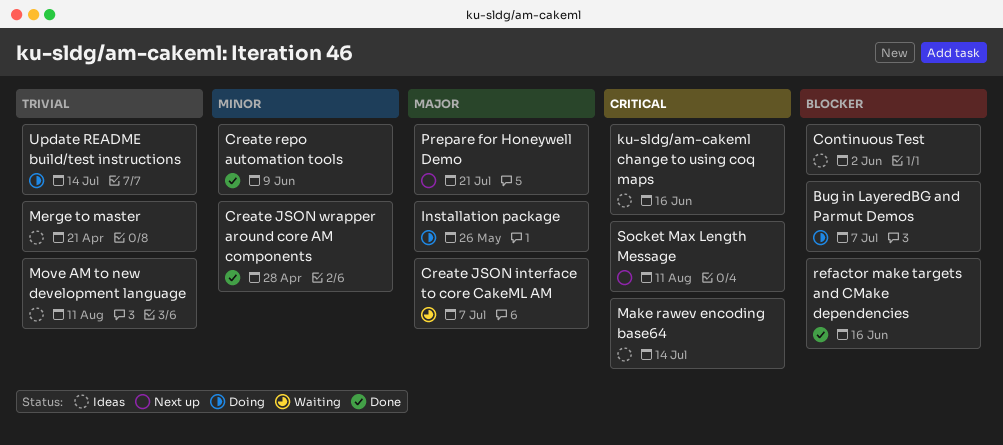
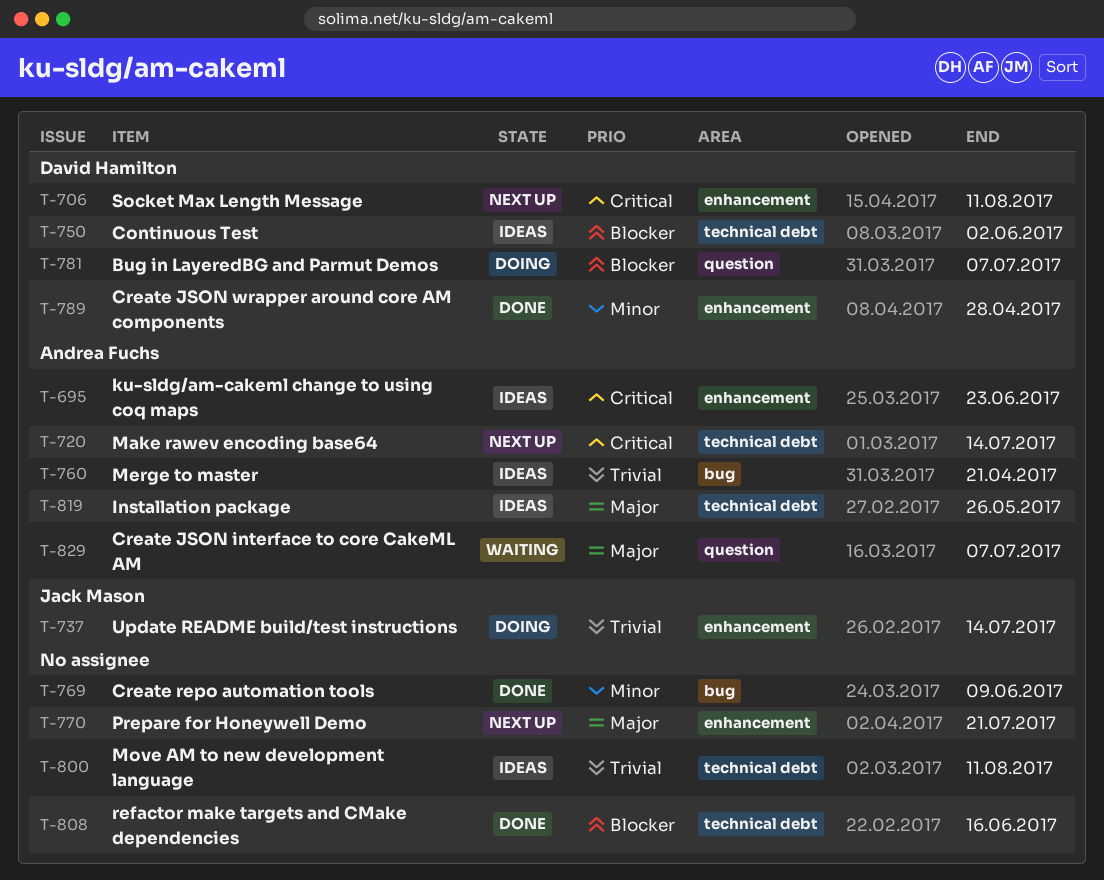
Installation package, status: Doing -> Ideas
ku-sldg/am-cakeml change to using coq maps, due: Jun 16 -> Jun 23
Make rawev encoding base64, status: Ideas -> Next up

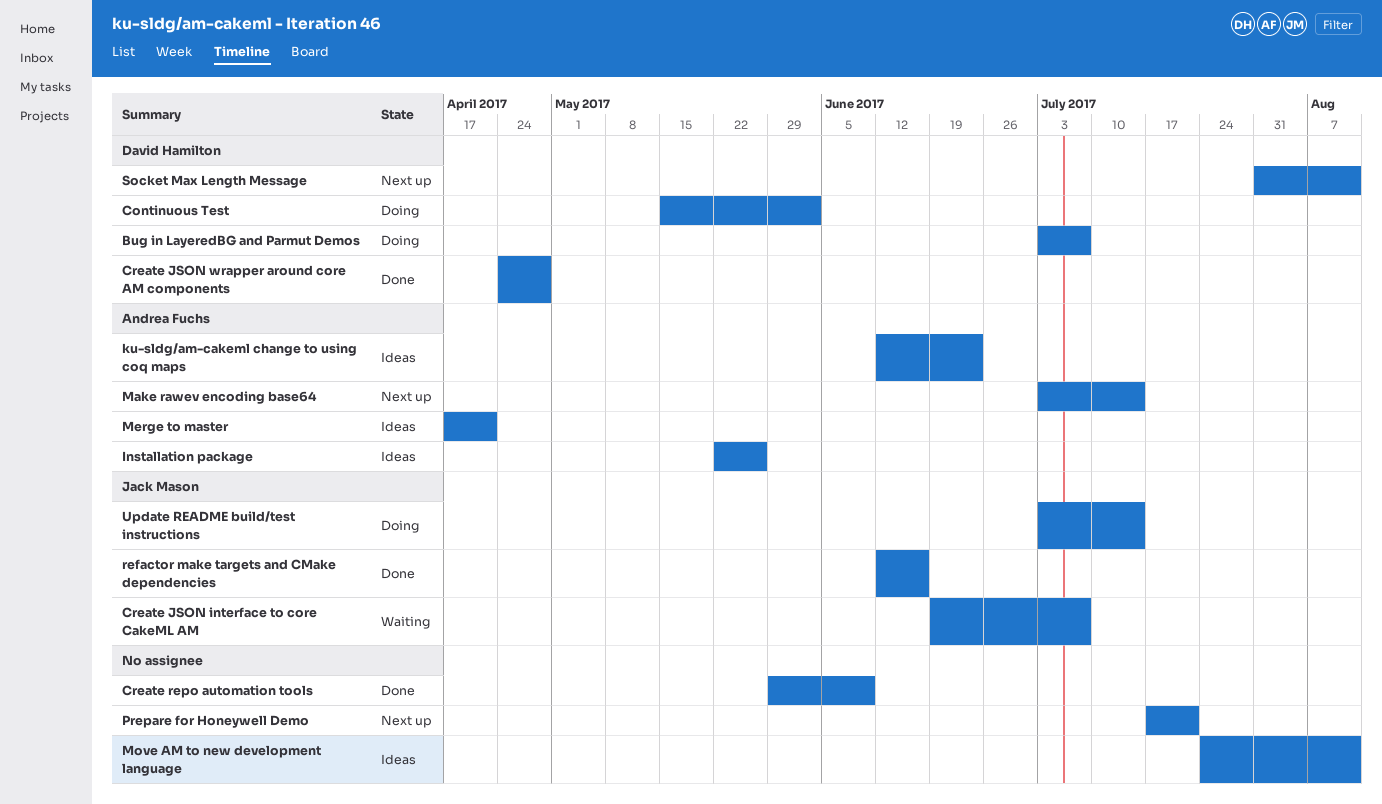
Continuous Test, status: Ideas -> Doing
Create JSON interface to core CakeML AM, owner: Andrea Fuchs -> Jack Mason
refactor make targets and CMake dependencies, owner: none -> Jack Mason

